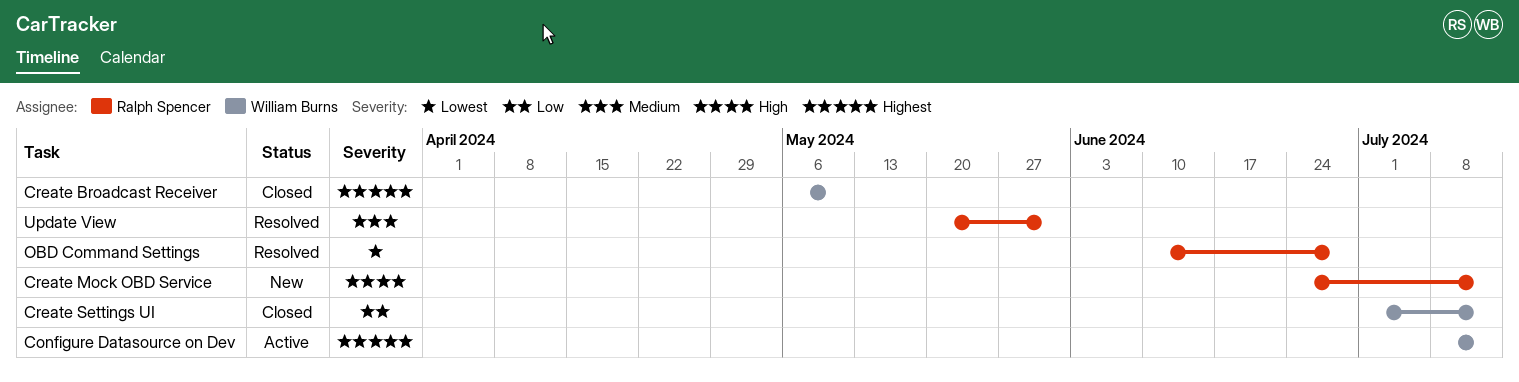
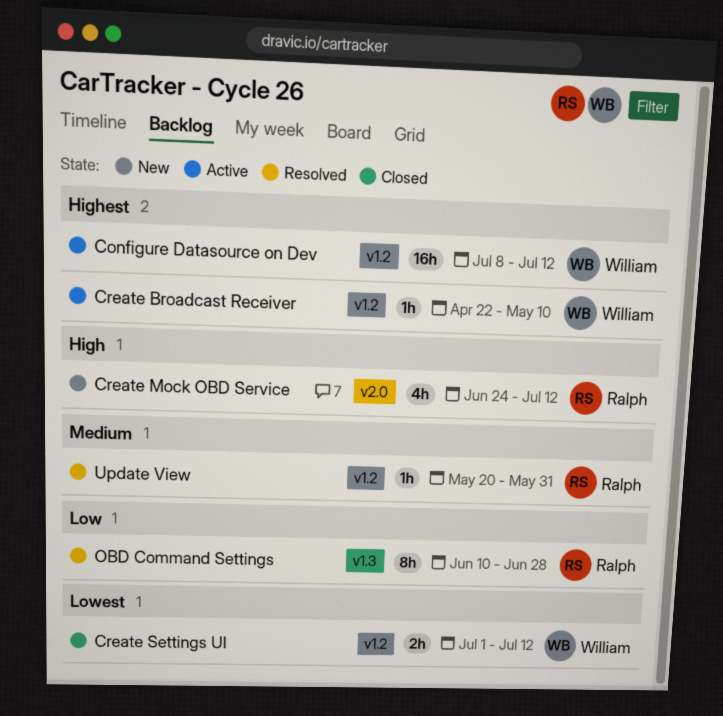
Create Broadcast Receiver, status: Closed -> Active
Create Broadcast Receiver, start: May 6 -> Apr 22
Create Settings UI, priority: Low -> Lowest
OBD Command Settings, priority: Lowest -> Low

